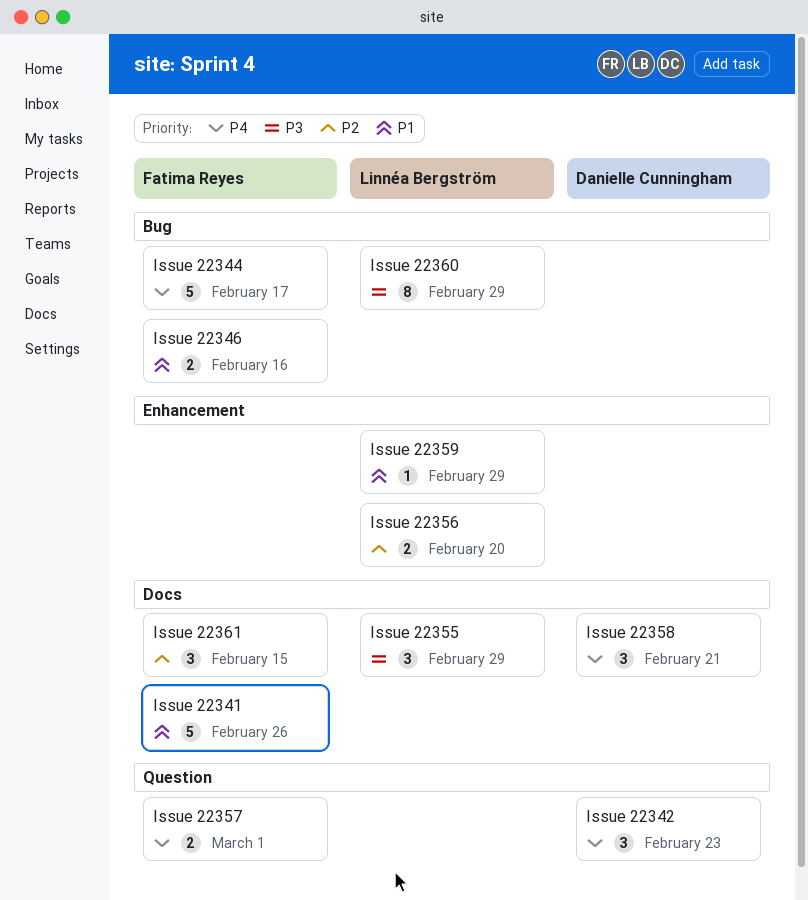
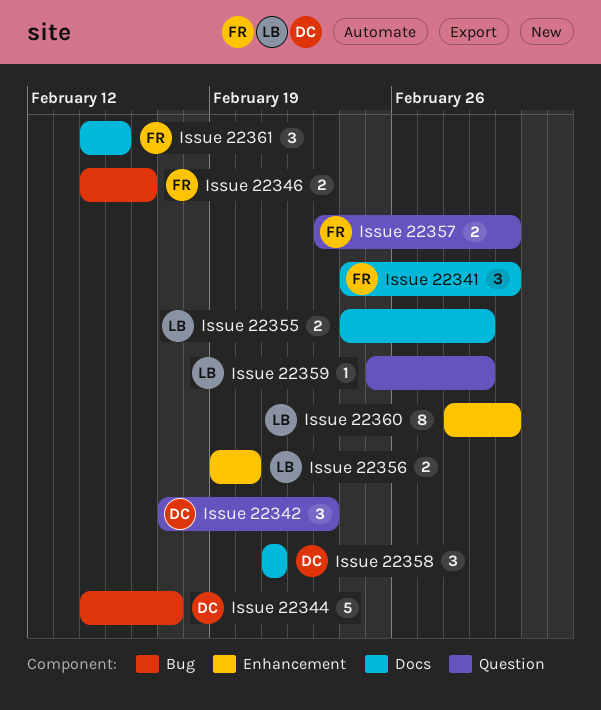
Issue 22341, estimate: 5 -> 3
Issue 22341, due: Feb 26 -> Mar 1
Issue 22344, owner: Fatima Reyes -> Danielle Cunningham
Issue 22355, estimate: 3 -> 2
Issue 22359, label: Enhancement -> Question
Issue 22360, label: Bug -> Enhancement
Issue 22360, due: Feb 29 -> Mar 1

